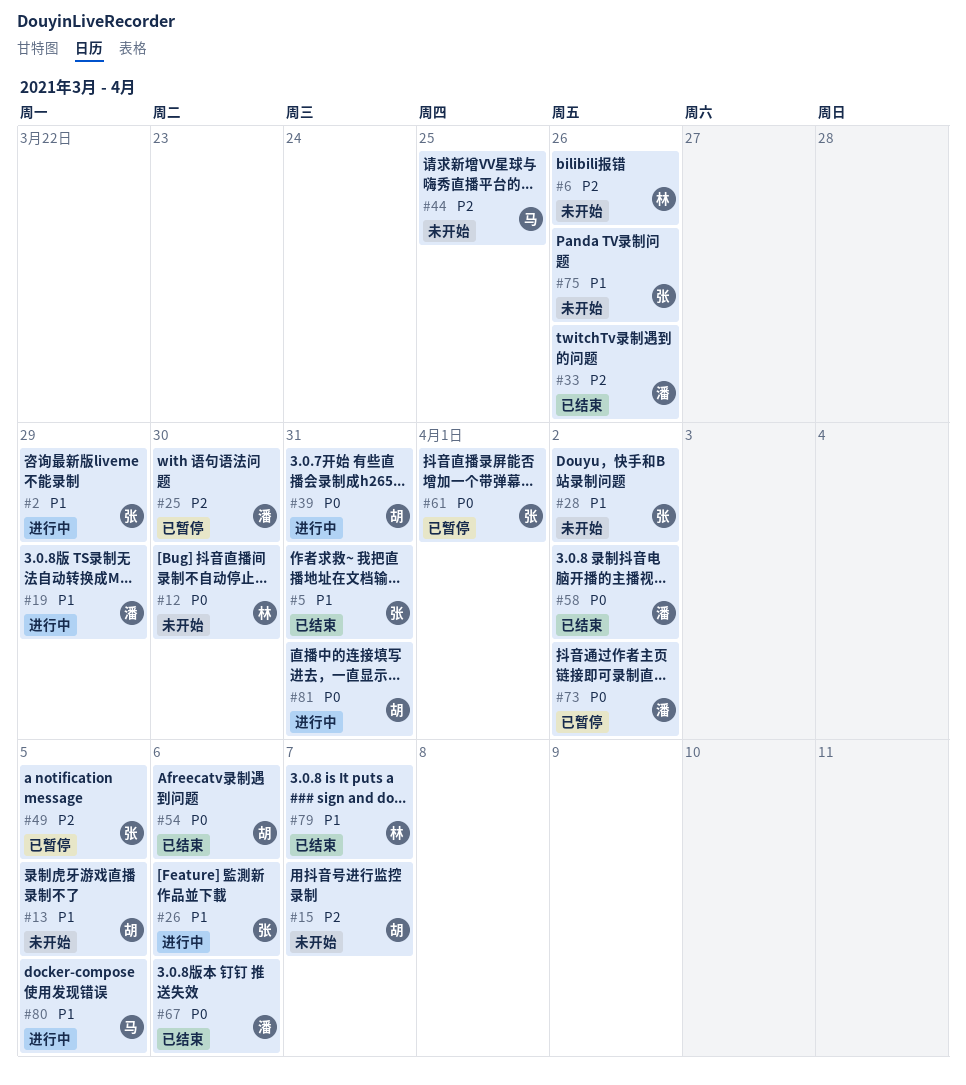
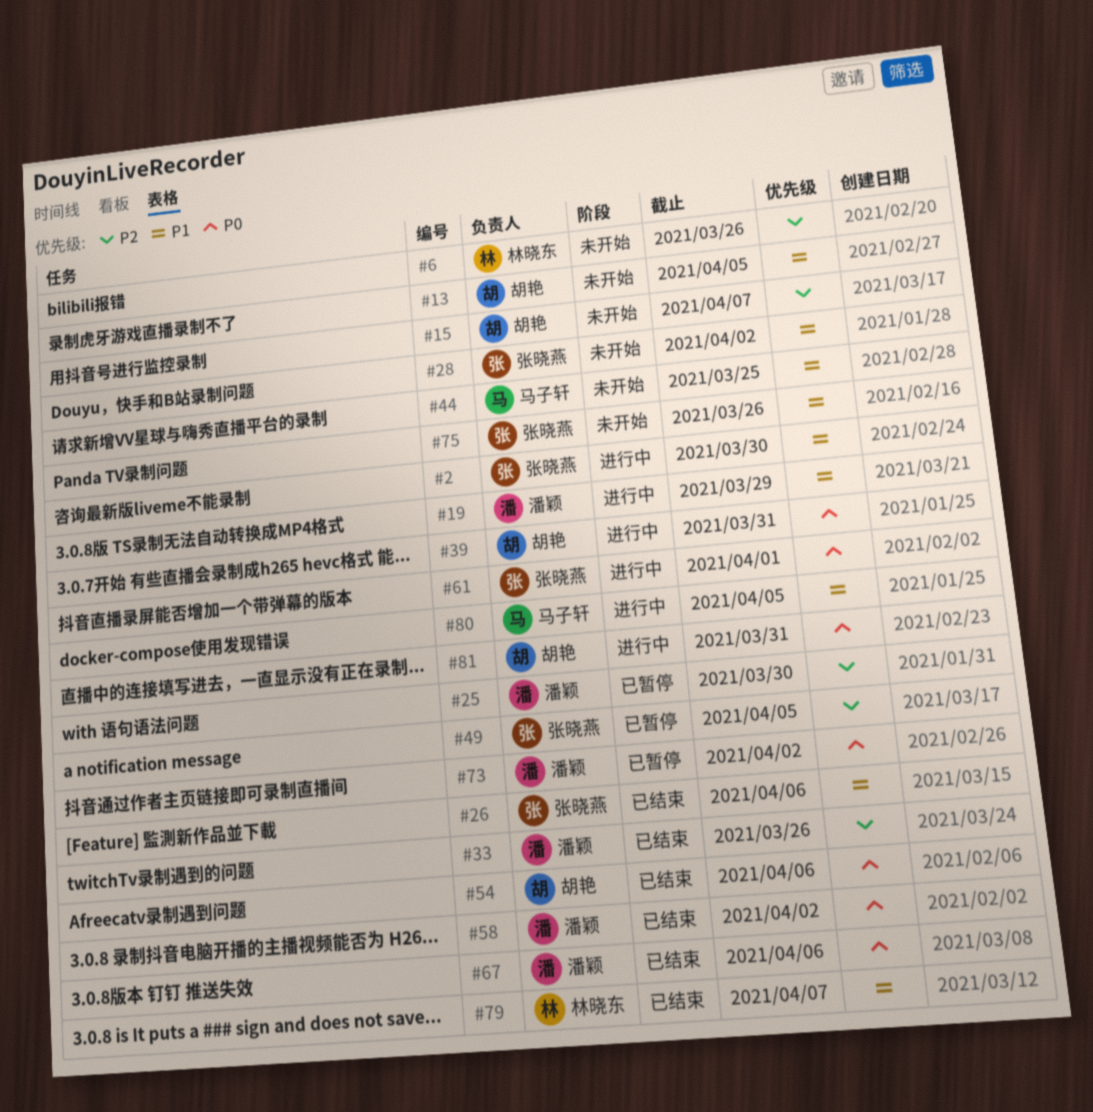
#2, due: Mar 29 -> Mar 30
#5: present -> none
#12: present -> none
#26, status: 进行中 -> 已结束
#44, priority: P2 -> P1
#61, status: 已暂停 -> 进行中

